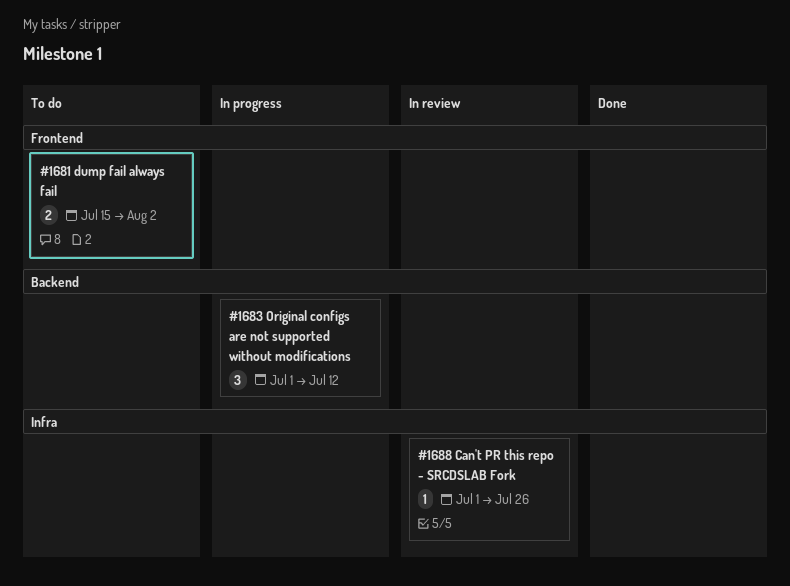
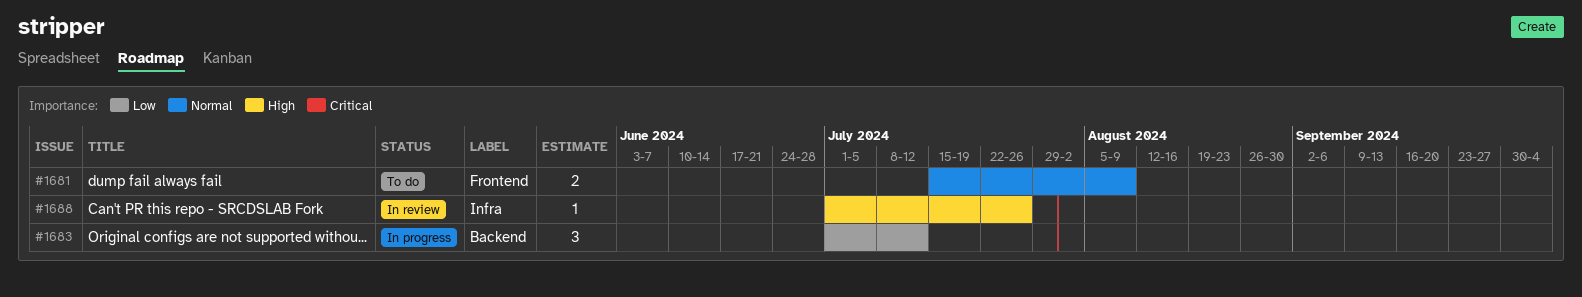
#1681, due: Aug 2 -> Aug 9

